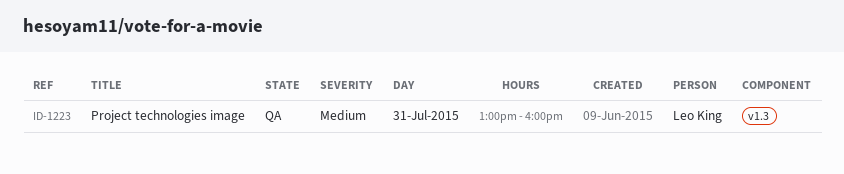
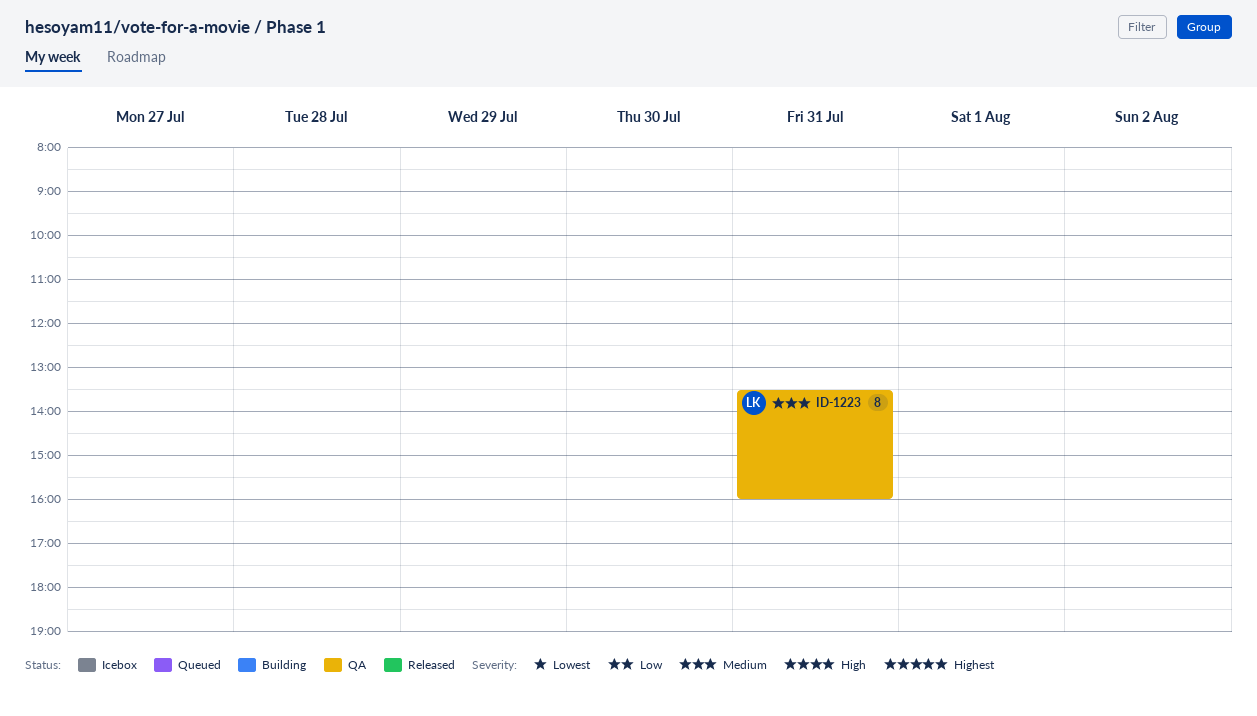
ID-1223, begins: 13:00 -> 13:30

